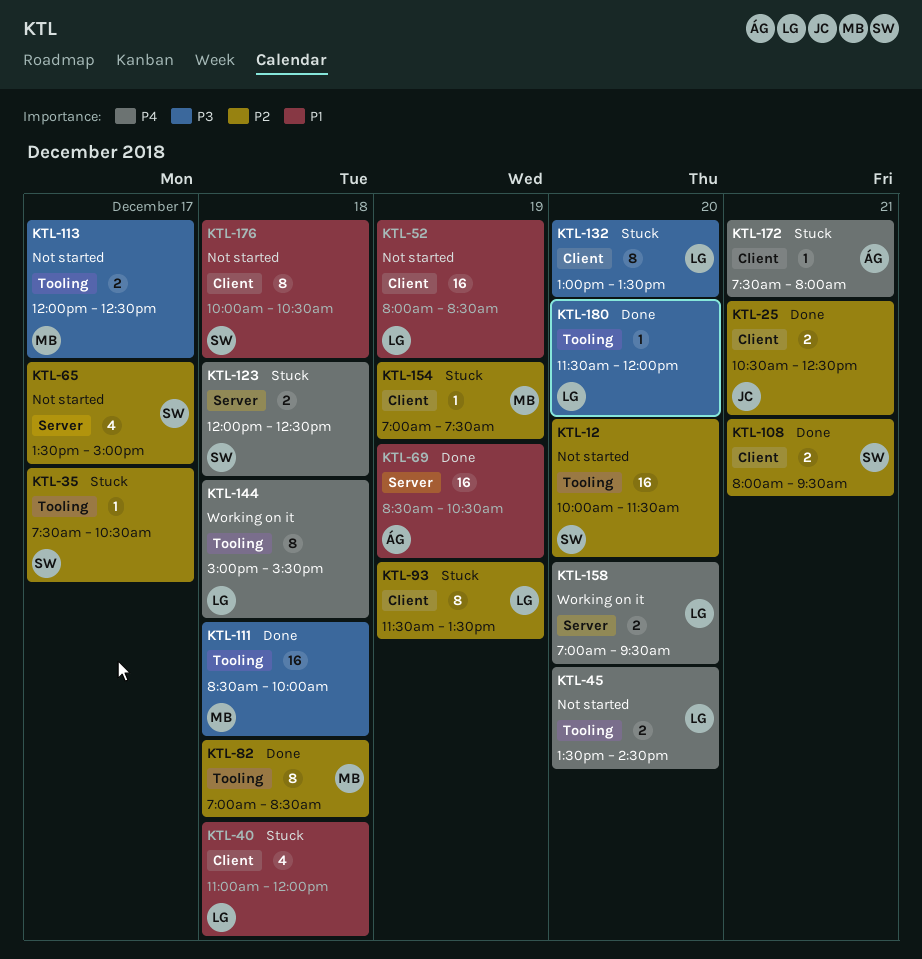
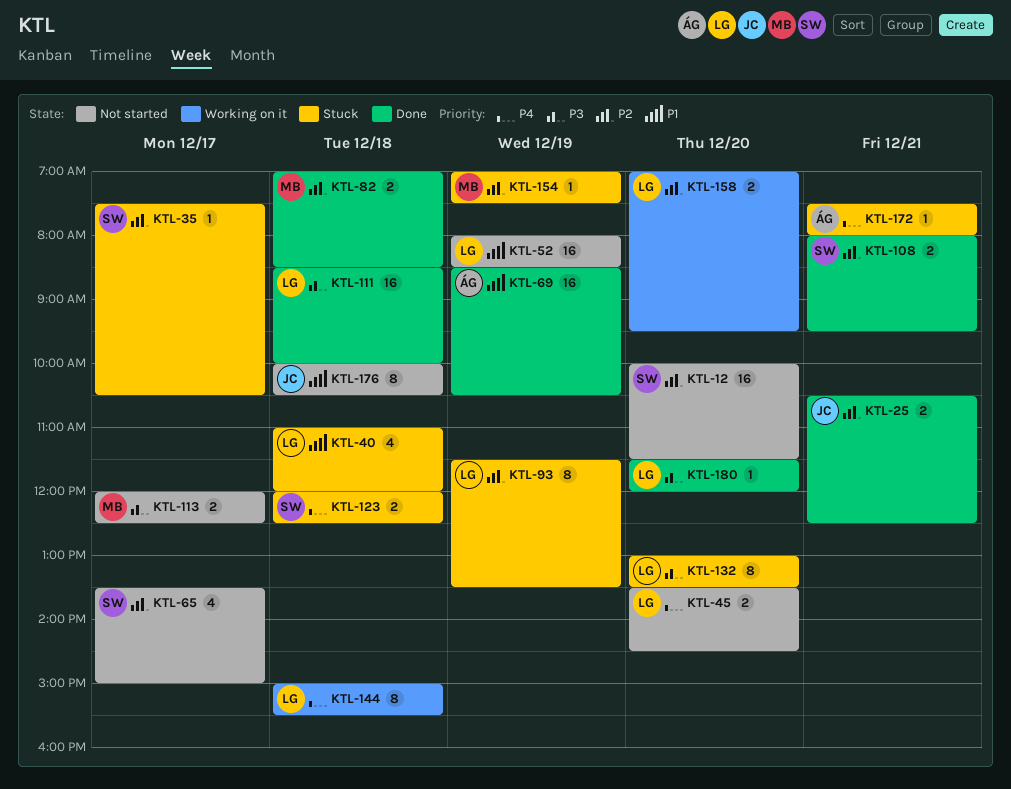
KTL-82, estimate: 8 -> 2
KTL-111, owner: MB -> LG
KTL-158, priority: P4 -> P2
KTL-176, owner: SW -> JC

